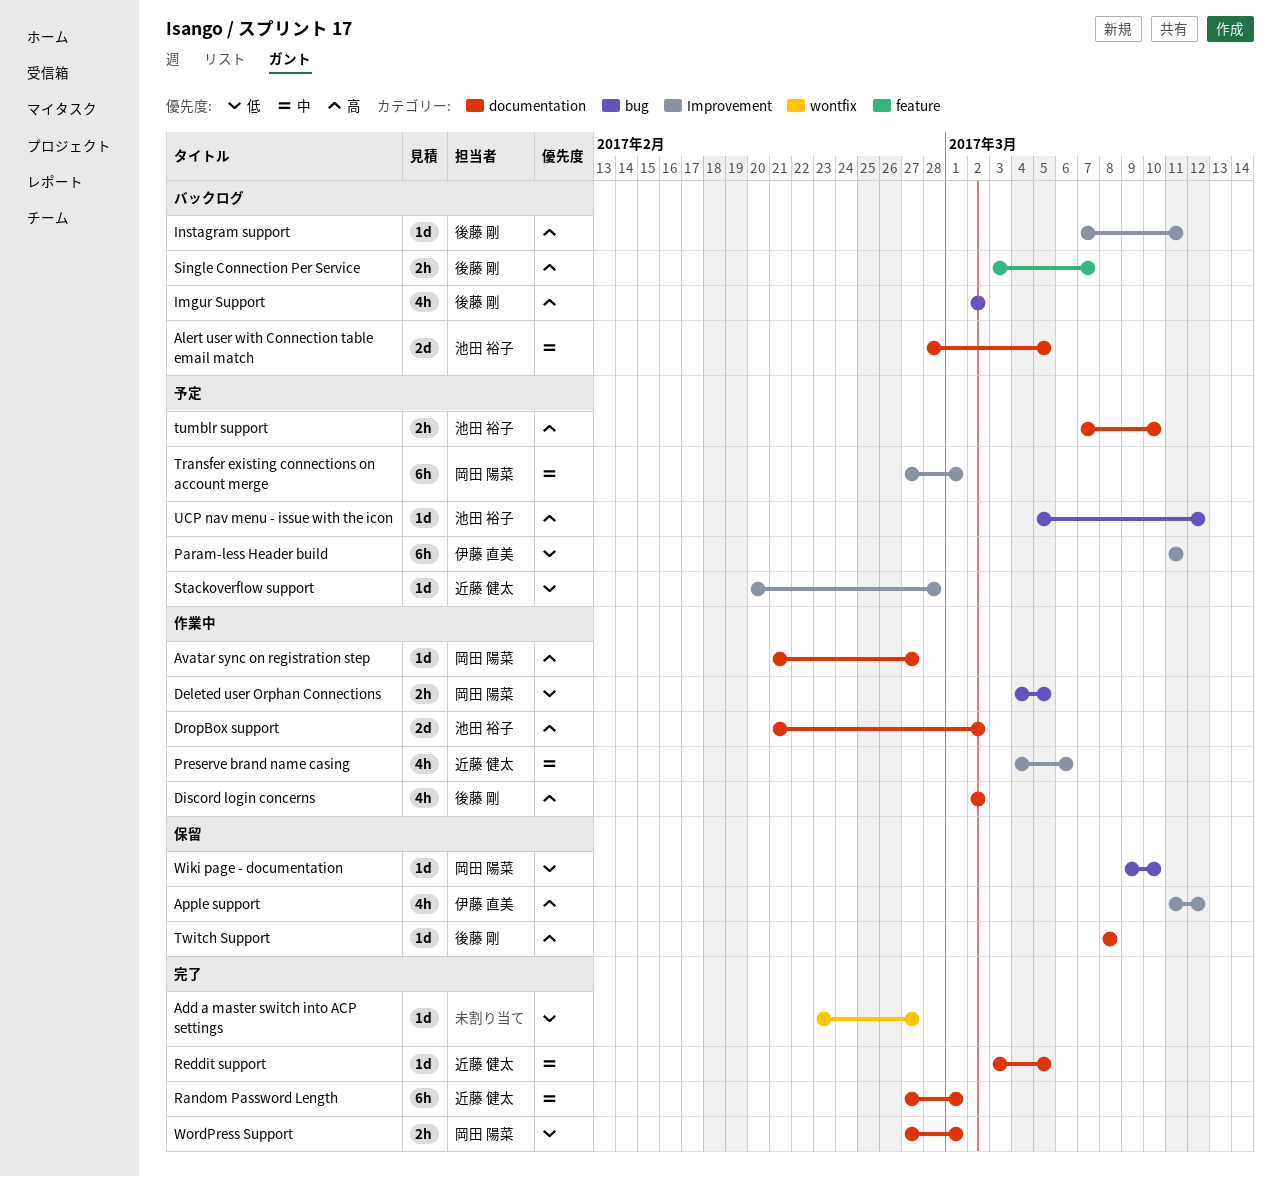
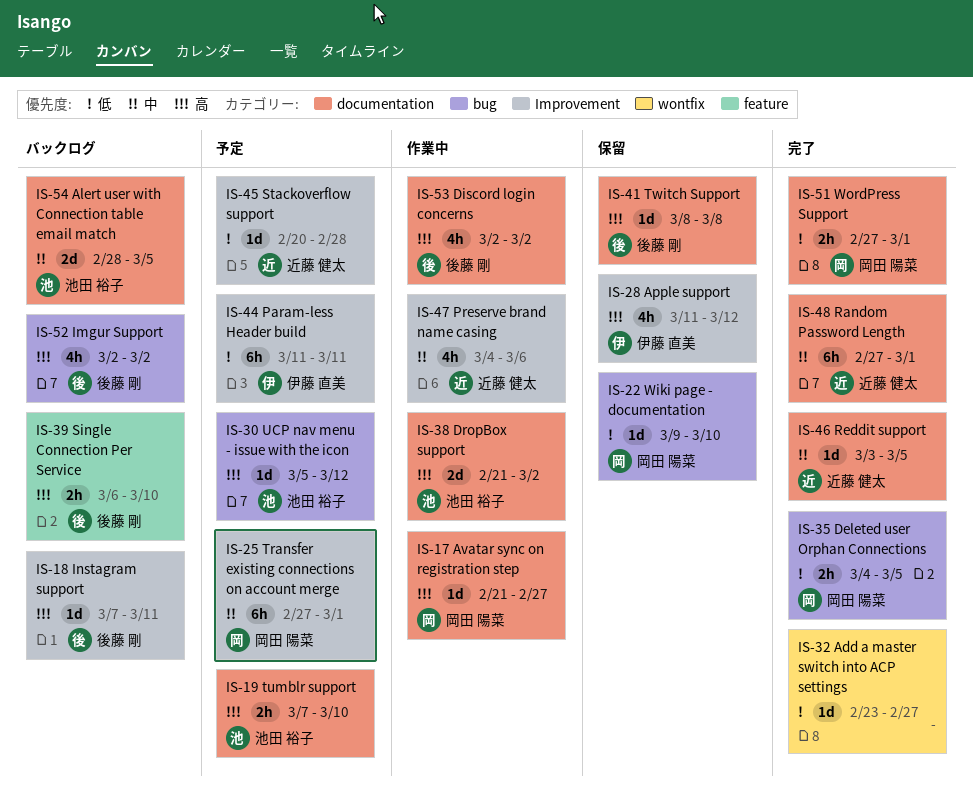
Deleted user Orphan Connections, status: 作業中 -> 完了
Single Connection Per Service, start: Mar 3 -> Mar 6
Single Connection Per Service, due: Mar 7 -> Mar 10

